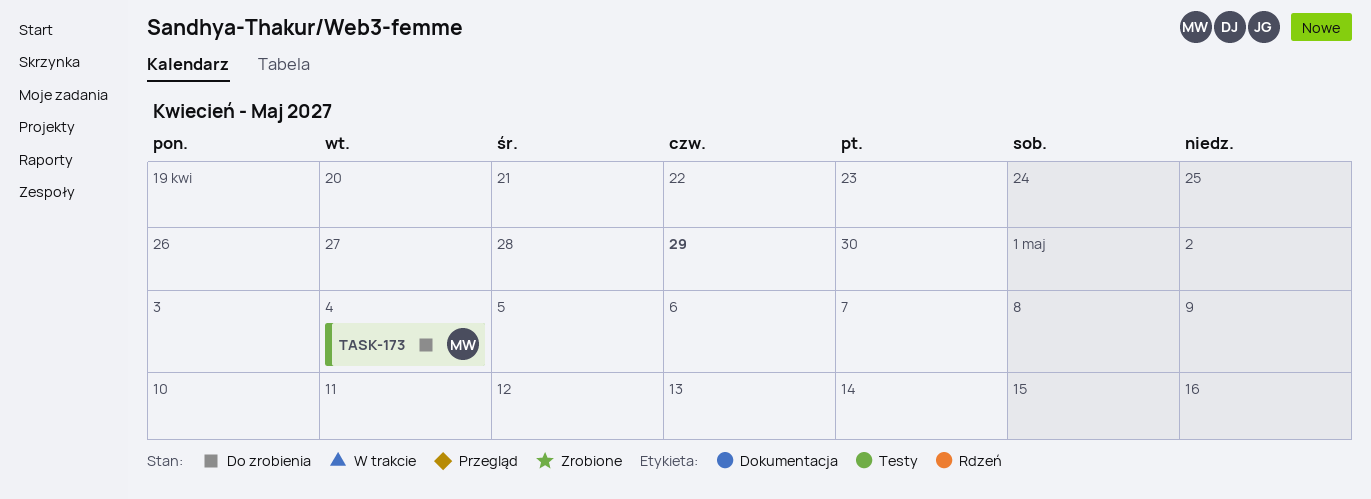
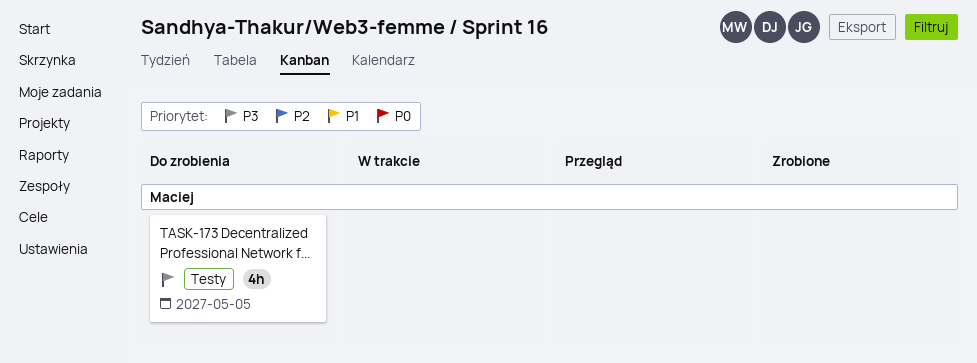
TASK-173, due: May 4 -> May 5

